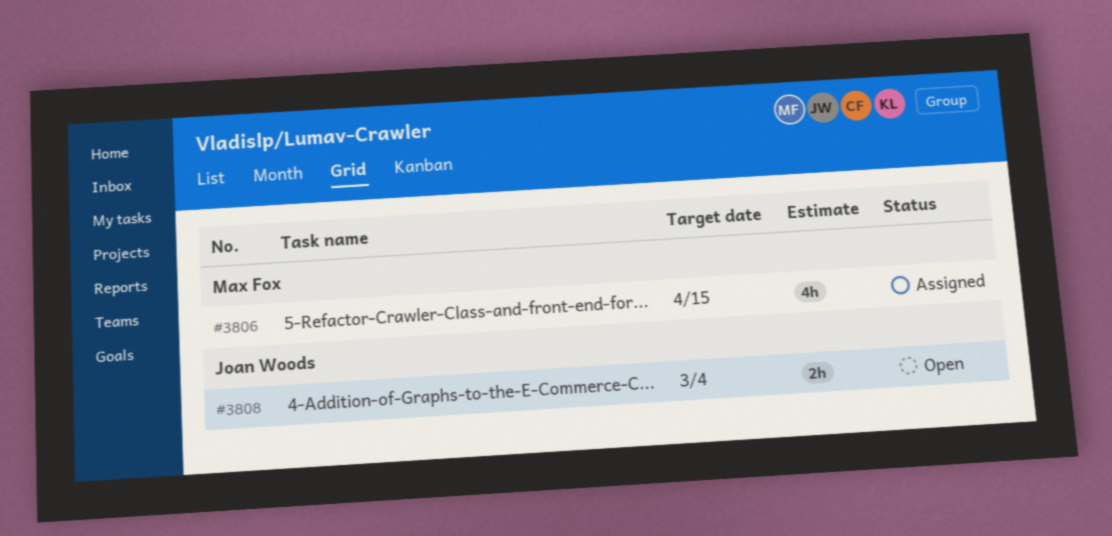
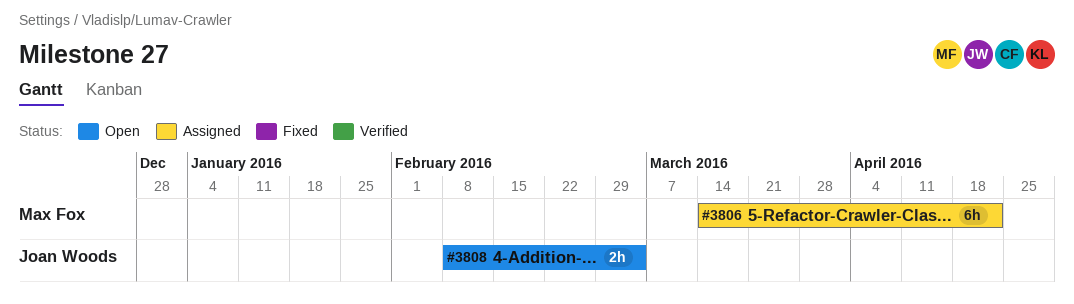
#3806, estimate: 4h -> 6h
#3806, due: Apr 15 -> Apr 22

